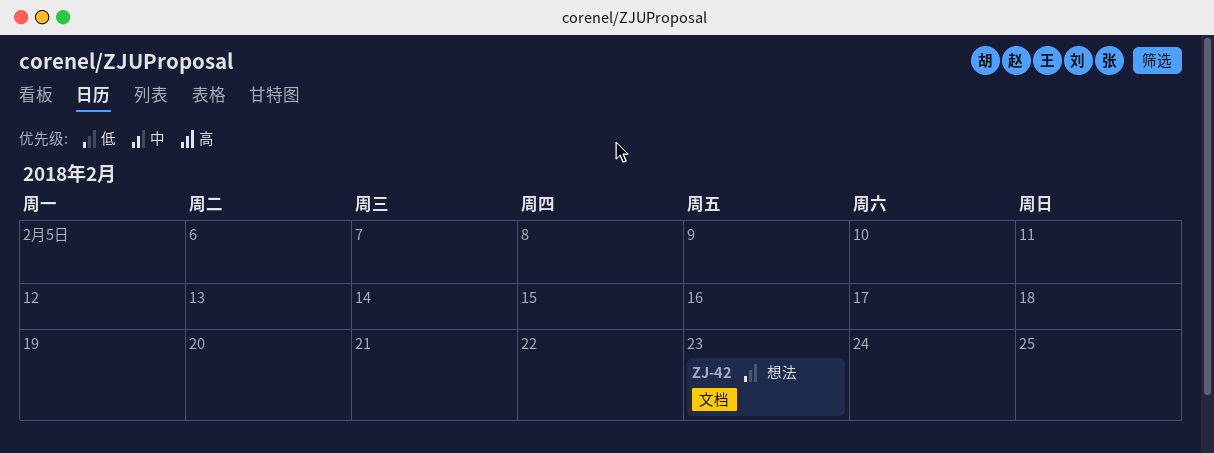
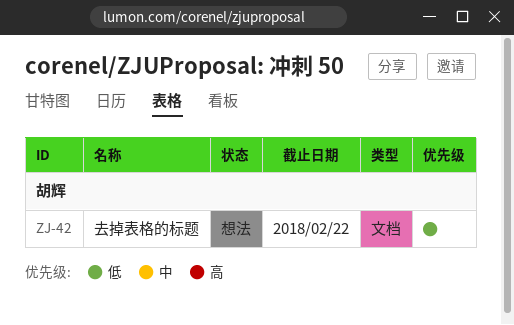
ZJ-42, due: Feb 23 -> Feb 22

